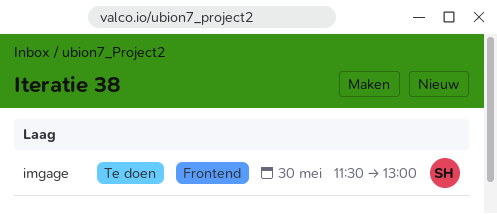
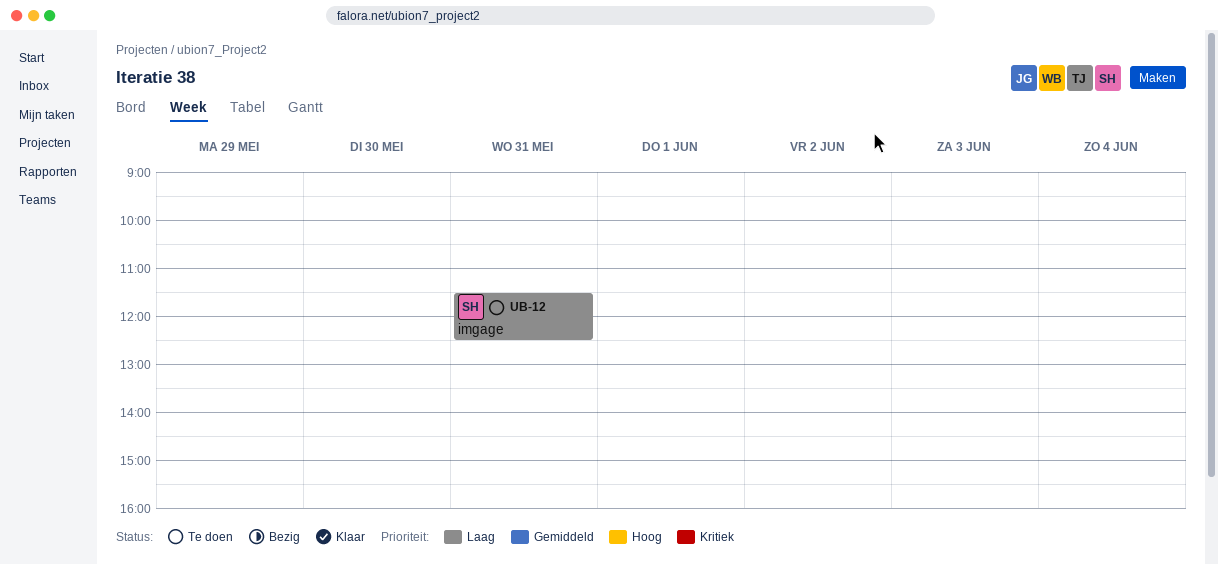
imgage, day: May 30 -> May 31
imgage, ends: 13:00 -> 12:30

